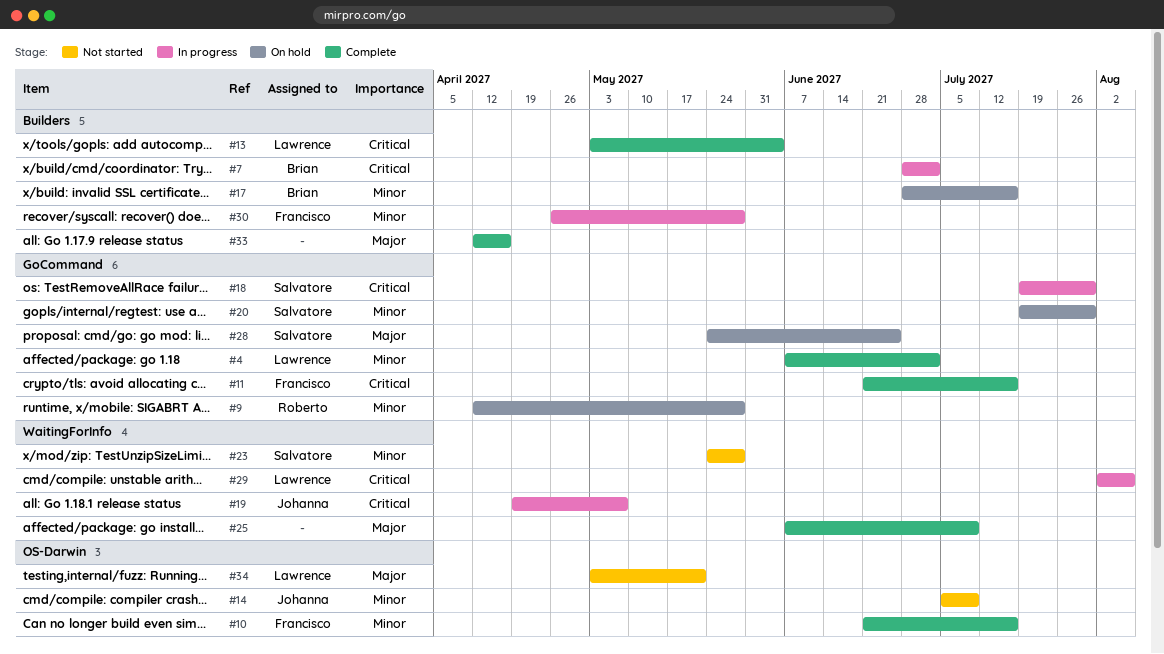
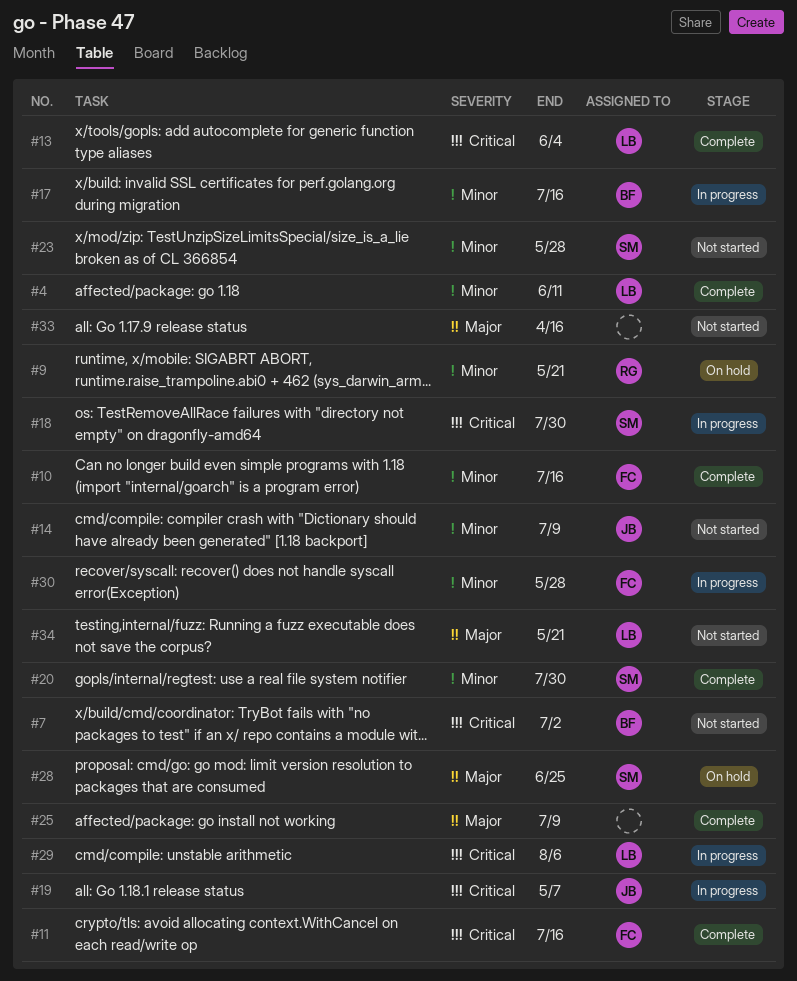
#4, due: Jul 2 -> Jun 11
#7, status: In progress -> Not started
#9, due: May 28 -> May 21
#17, status: On hold -> In progress
#20, status: On hold -> Complete
#33, status: Complete -> Not started

